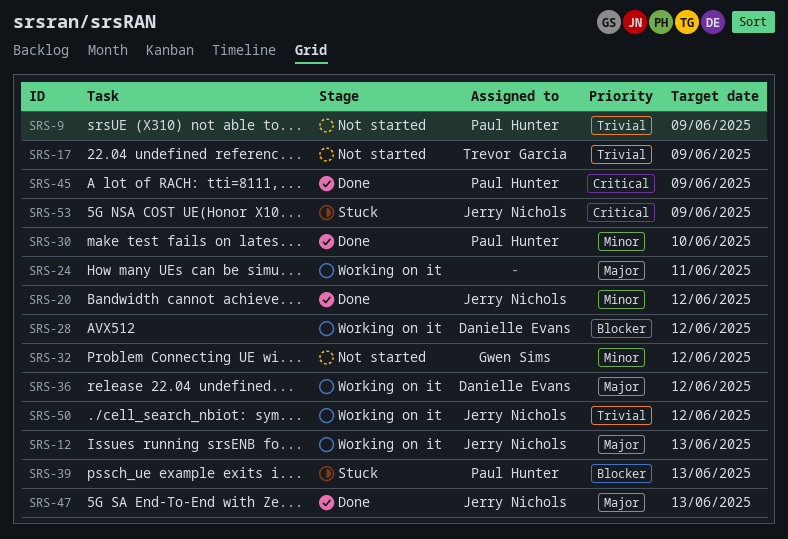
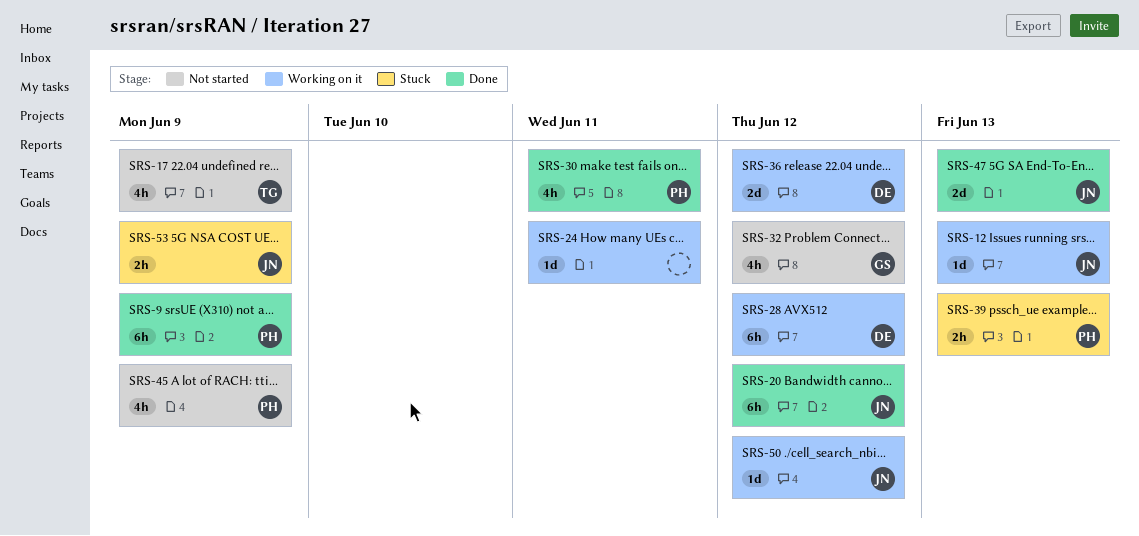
SRS-9, status: Not started -> Done
SRS-30, due: Jun 10 -> Jun 11
SRS-45, status: Done -> Not started

